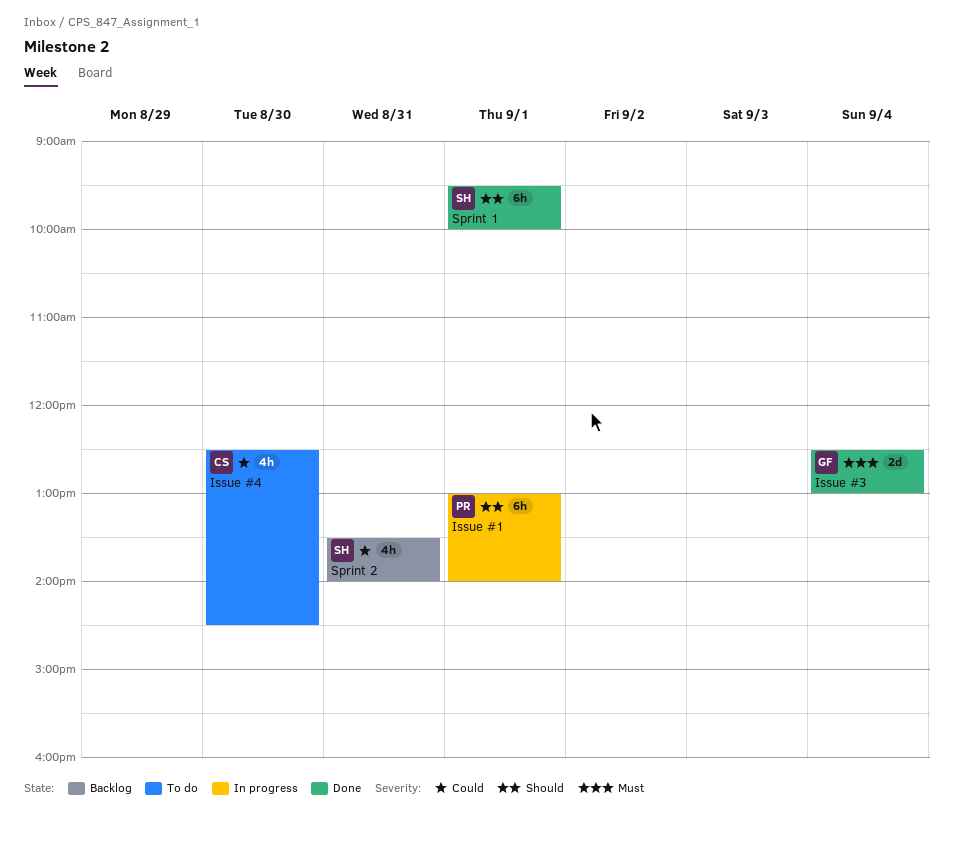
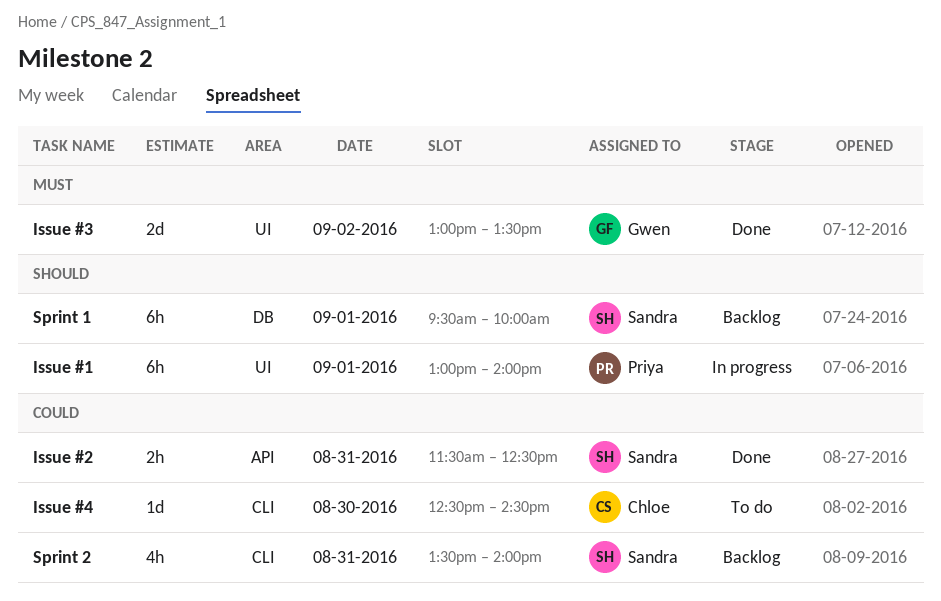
Issue #2: none -> present
Issue #3, day: Sep 4 -> Sep 2
Issue #3, begins: 12:30 -> 13:00
Issue #3, ends: 13:00 -> 13:30
Issue #4, estimate: 4h -> 1d
Sprint 1, status: Done -> Backlog

